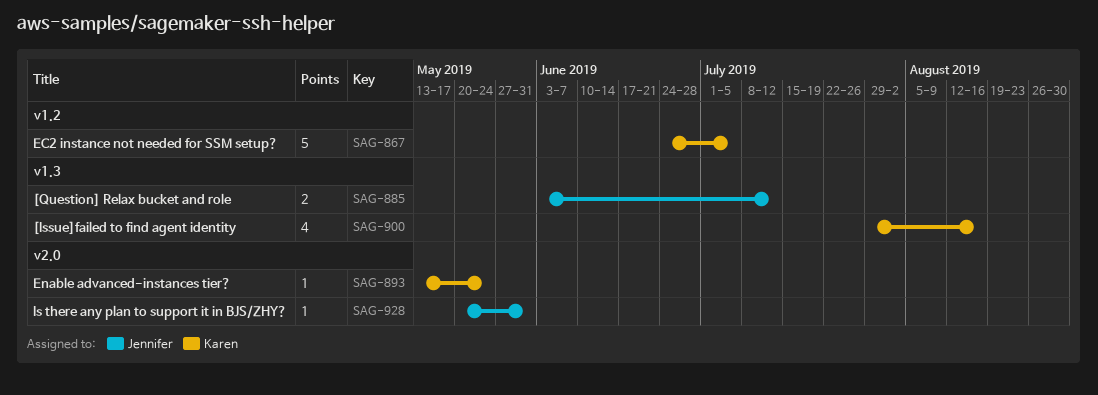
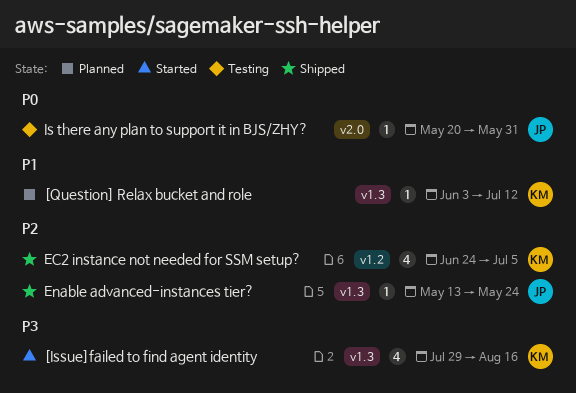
[Question] Relax bucket and role, owner: Jennifer -> Karen
[Question] Relax bucket and role, estimate: 2 -> 1
EC2 instance not needed for SSM setup?, estimate: 5 -> 4
Enable advanced-instances tier?, owner: Karen -> Jennifer
Enable advanced-instances tier?, label: v2.0 -> v1.3

